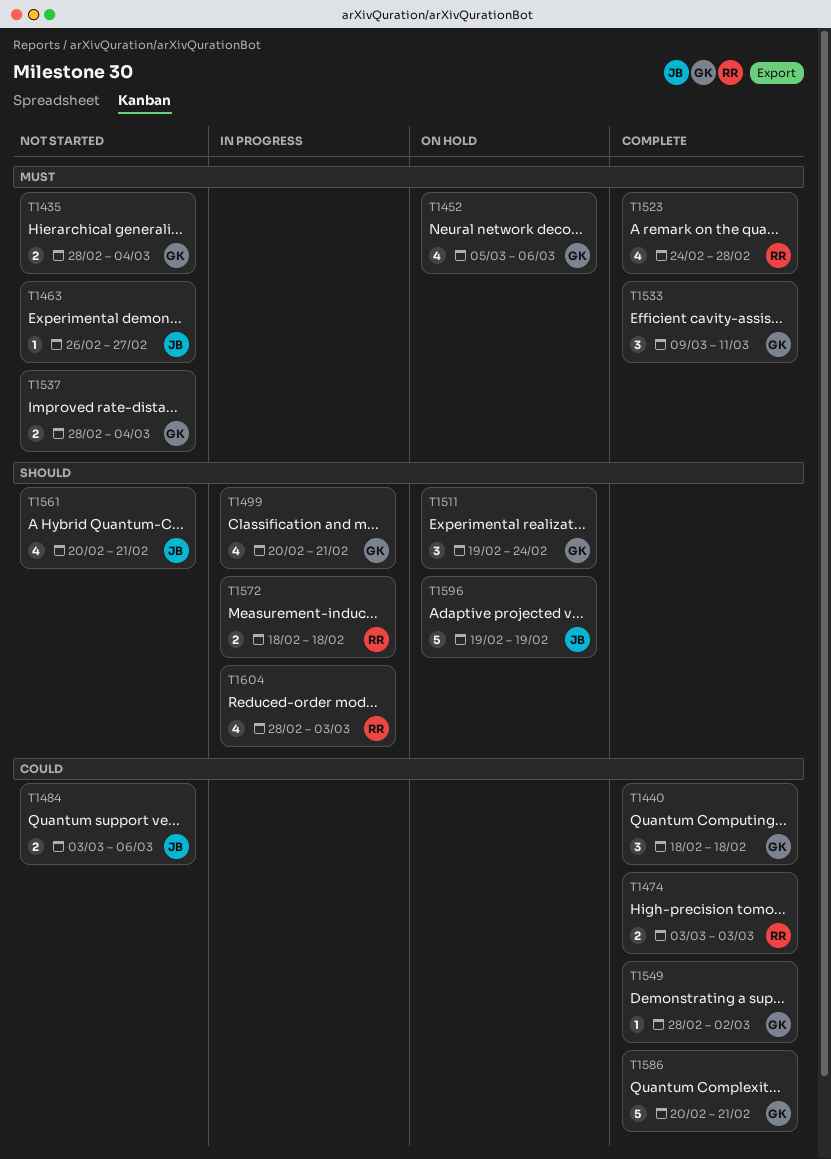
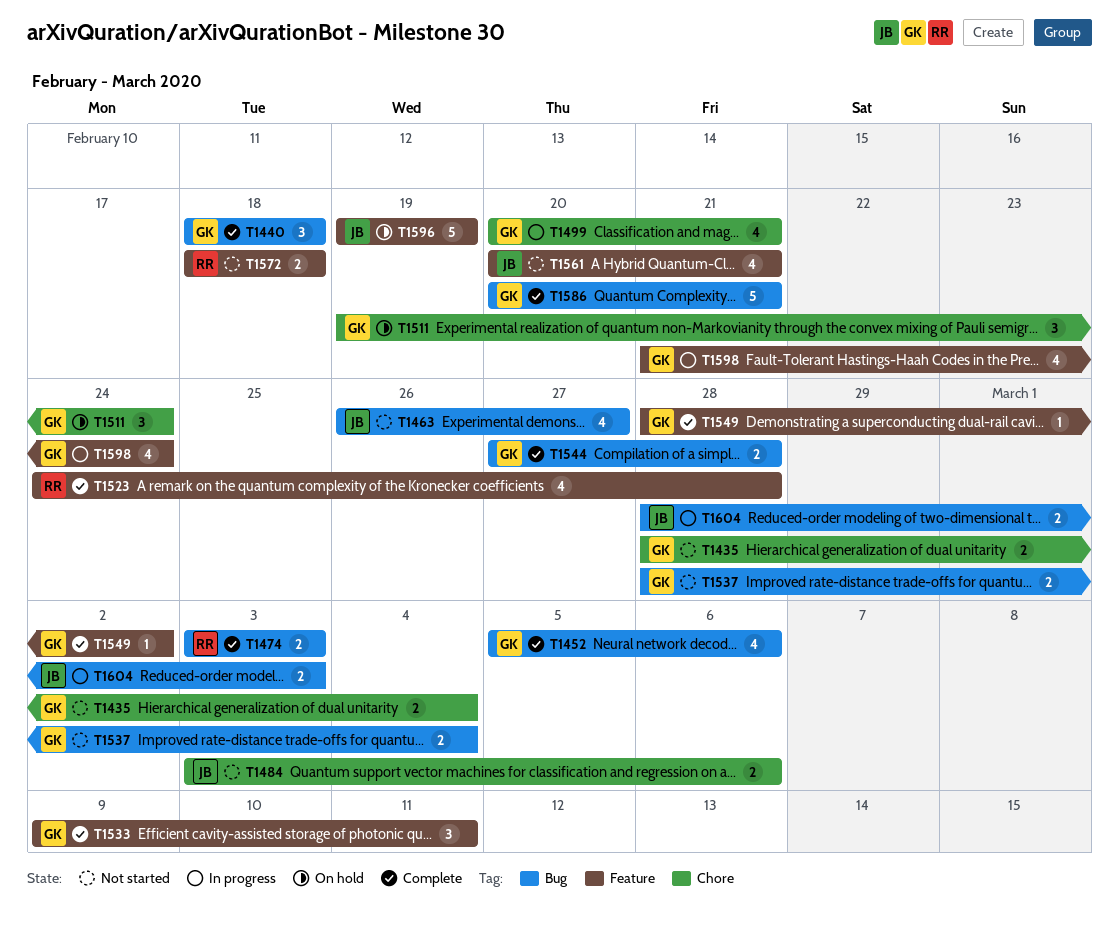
T1452, status: On hold -> Complete
T1463, estimate: 1 -> 4
T1544: none -> present
T1572, status: In progress -> Not started
T1598: none -> present
T1604, owner: RR -> JB
T1604, estimate: 4 -> 2

